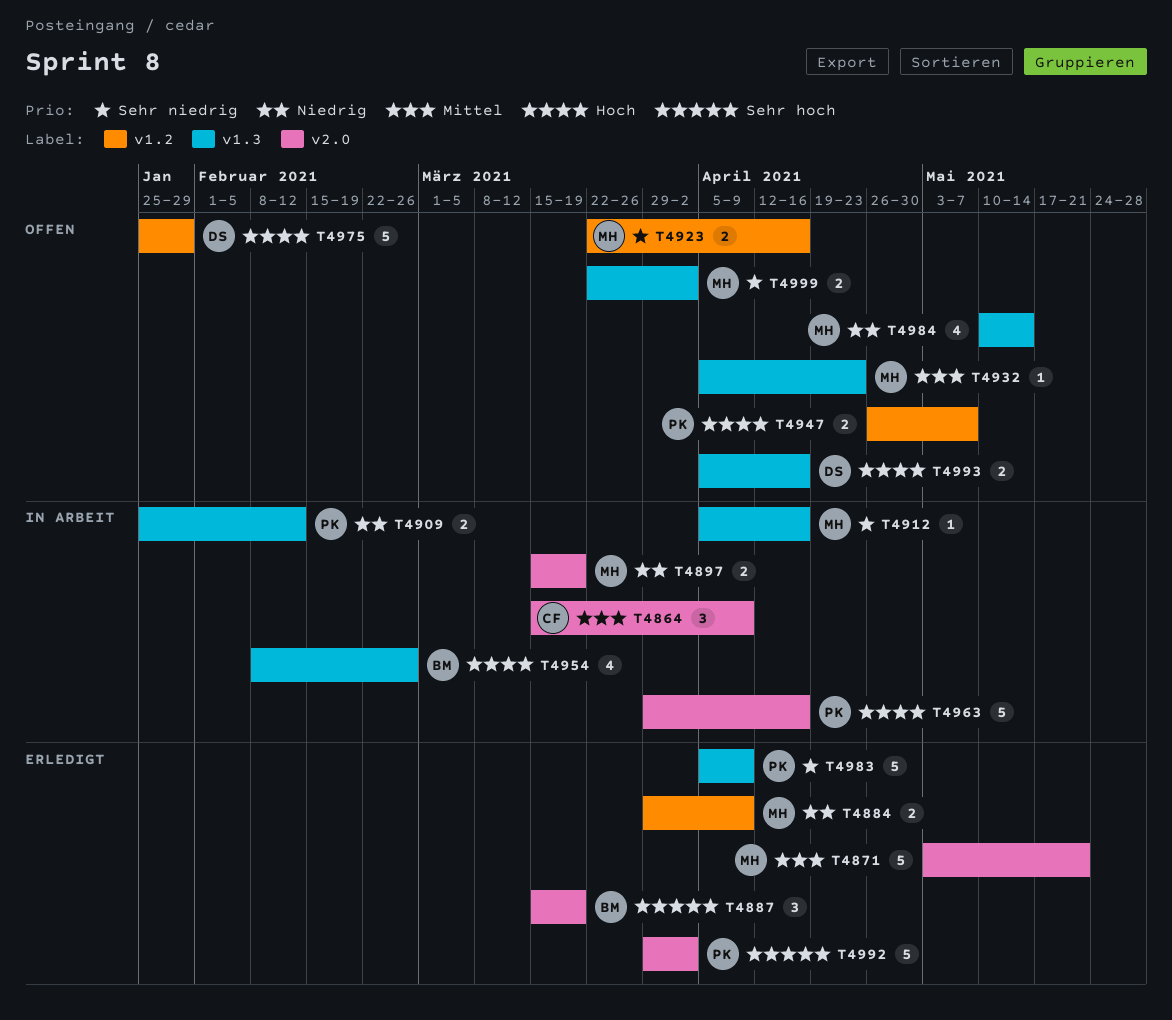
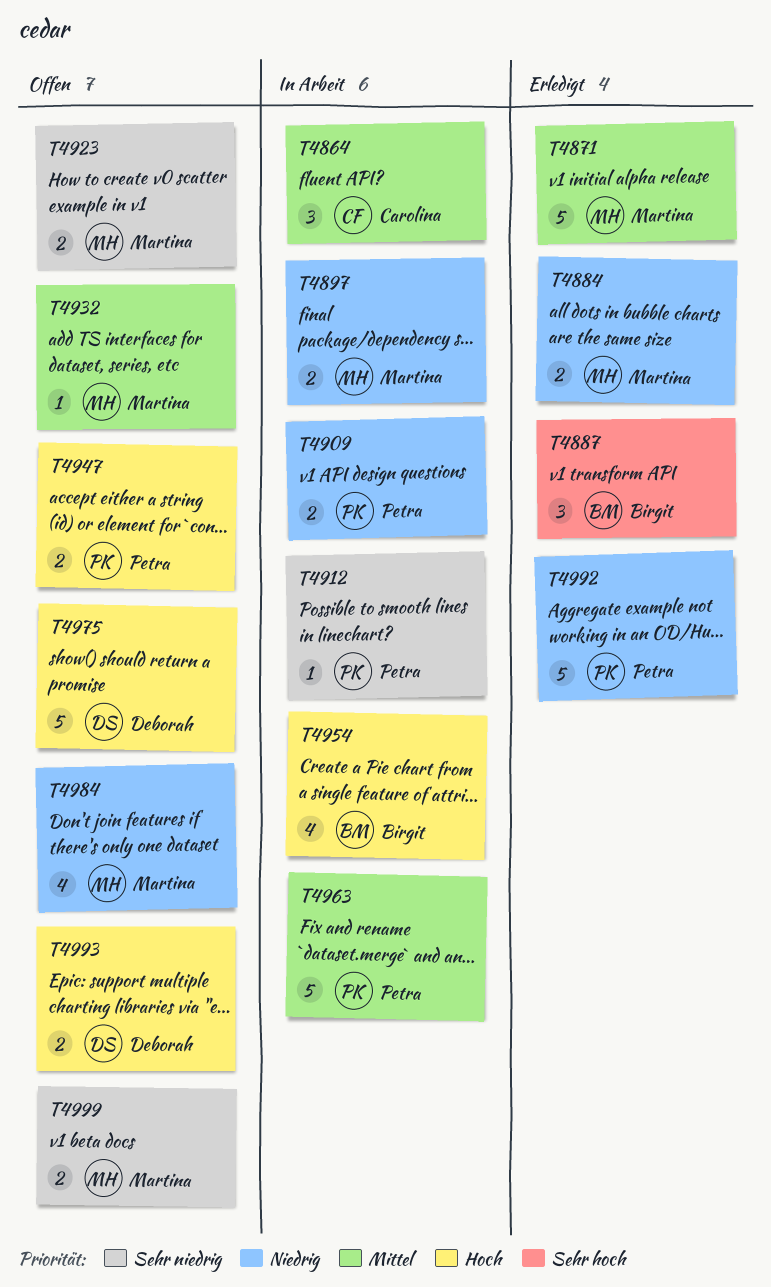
T4912, owner: Martina -> Petra
T4963, priority: Hoch -> Mittel
T4983: present -> none
T4992, priority: Sehr hoch -> Niedrig

